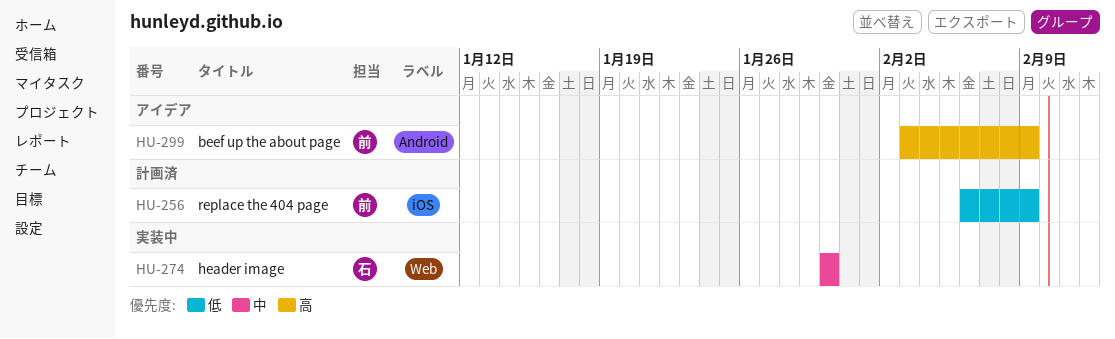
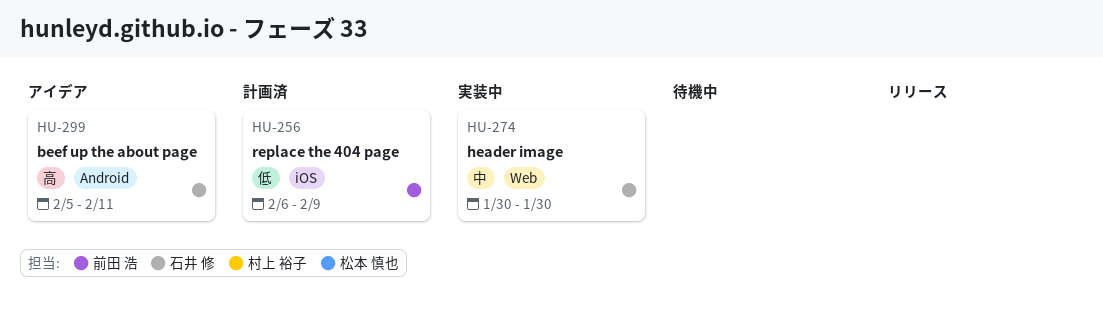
HU-299, owner: 前田 浩 -> 石井 修
HU-299, start: Feb 3 -> Feb 5
HU-299, due: Feb 9 -> Feb 11

